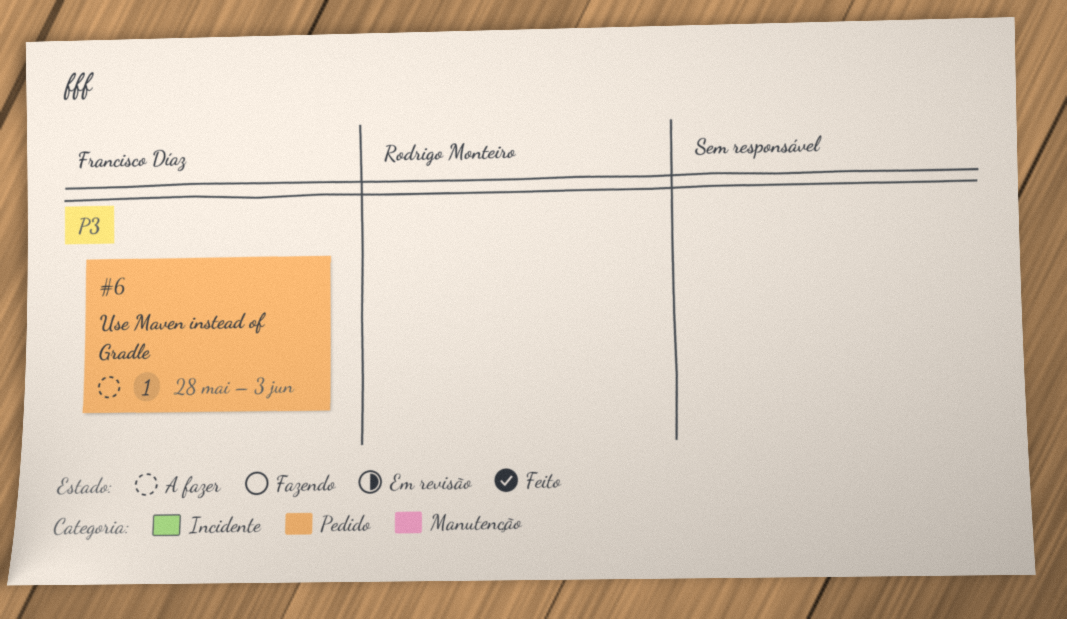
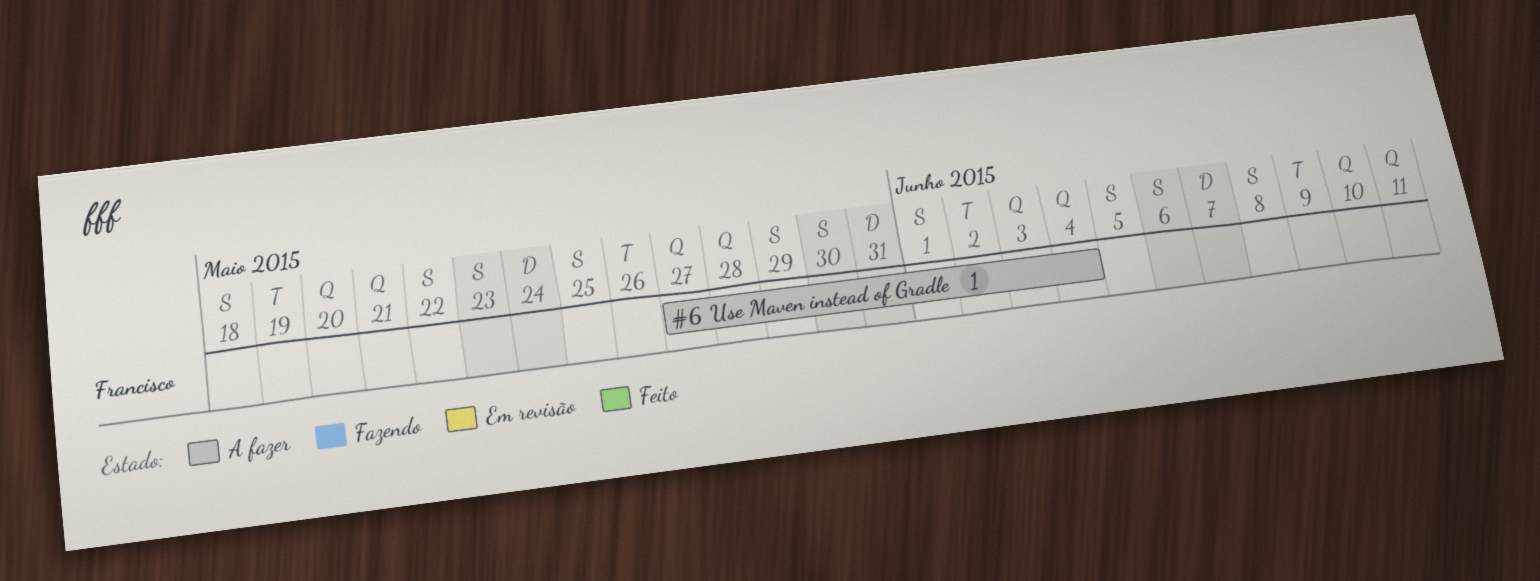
#6, start: May 28 -> May 27
#6, due: Jun 3 -> Jun 4

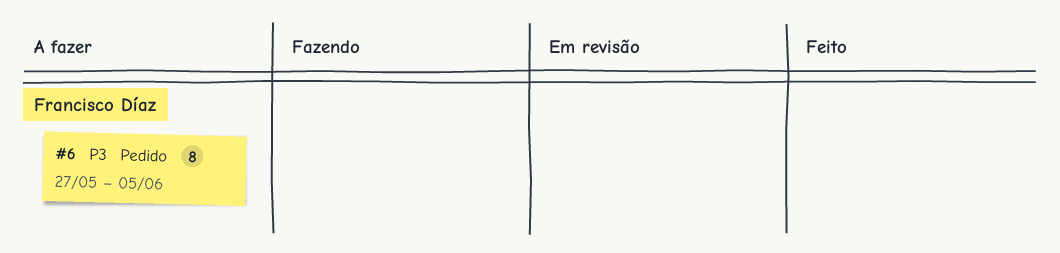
#6, estimate: 1 -> 8
#6, due: Jun 4 -> Jun 5

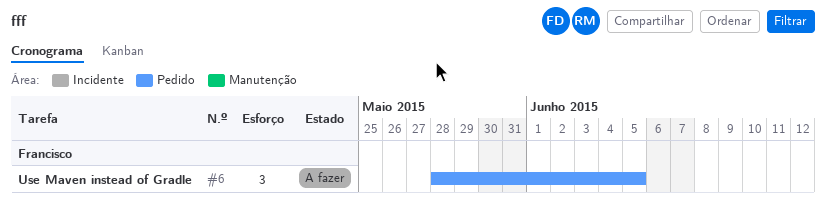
#6, estimate: 8 -> 3
#6, start: May 27 -> May 28

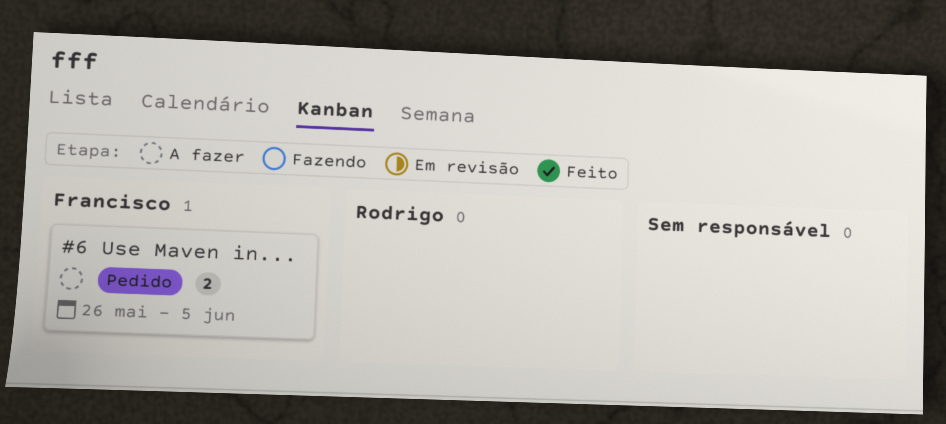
#6, estimate: 3 -> 2
#6, start: May 28 -> May 26

